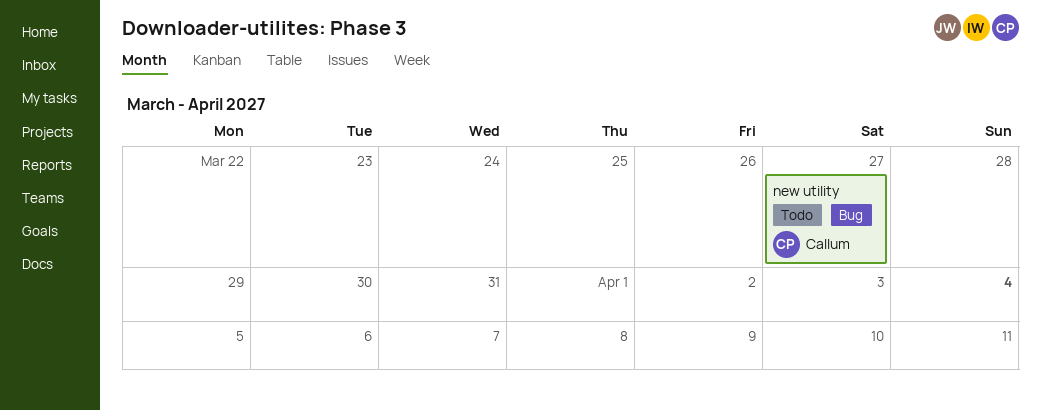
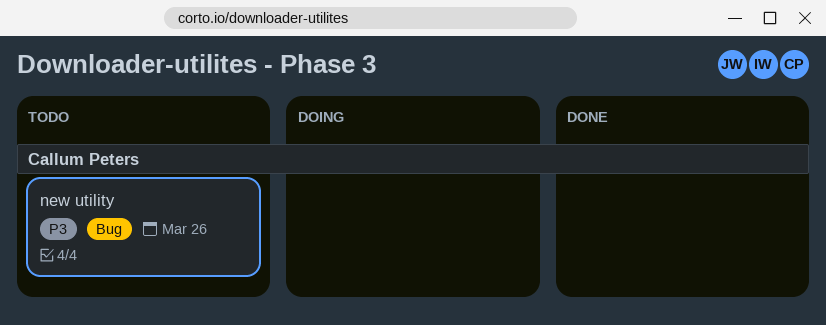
new utility, due: Mar 27 -> Mar 26

